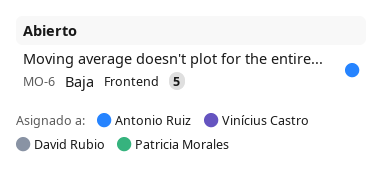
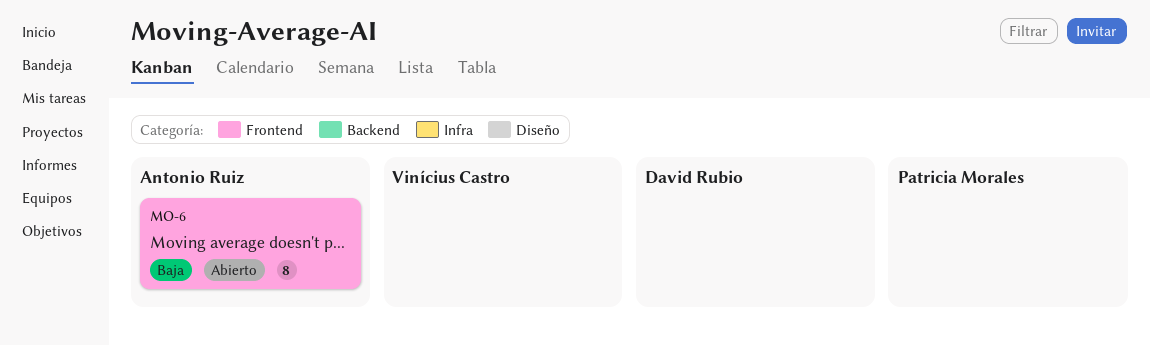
MO-6, estimate: 5 -> 8

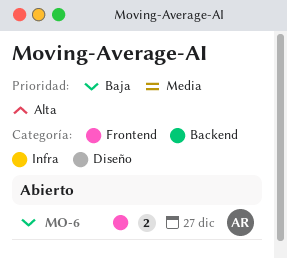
MO-6, estimate: 8 -> 2

